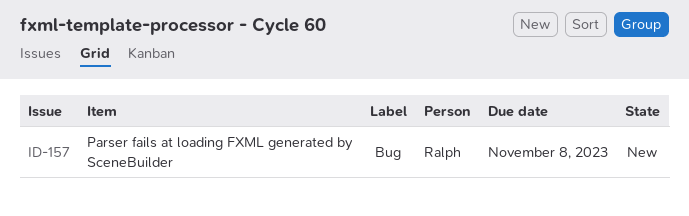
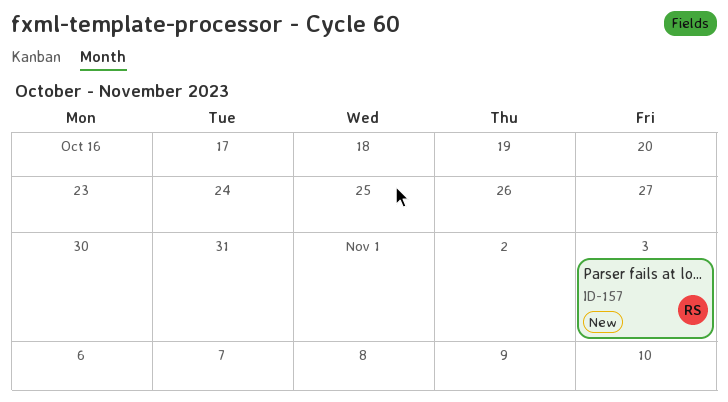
ID-157, due: Nov 8 -> Nov 3

